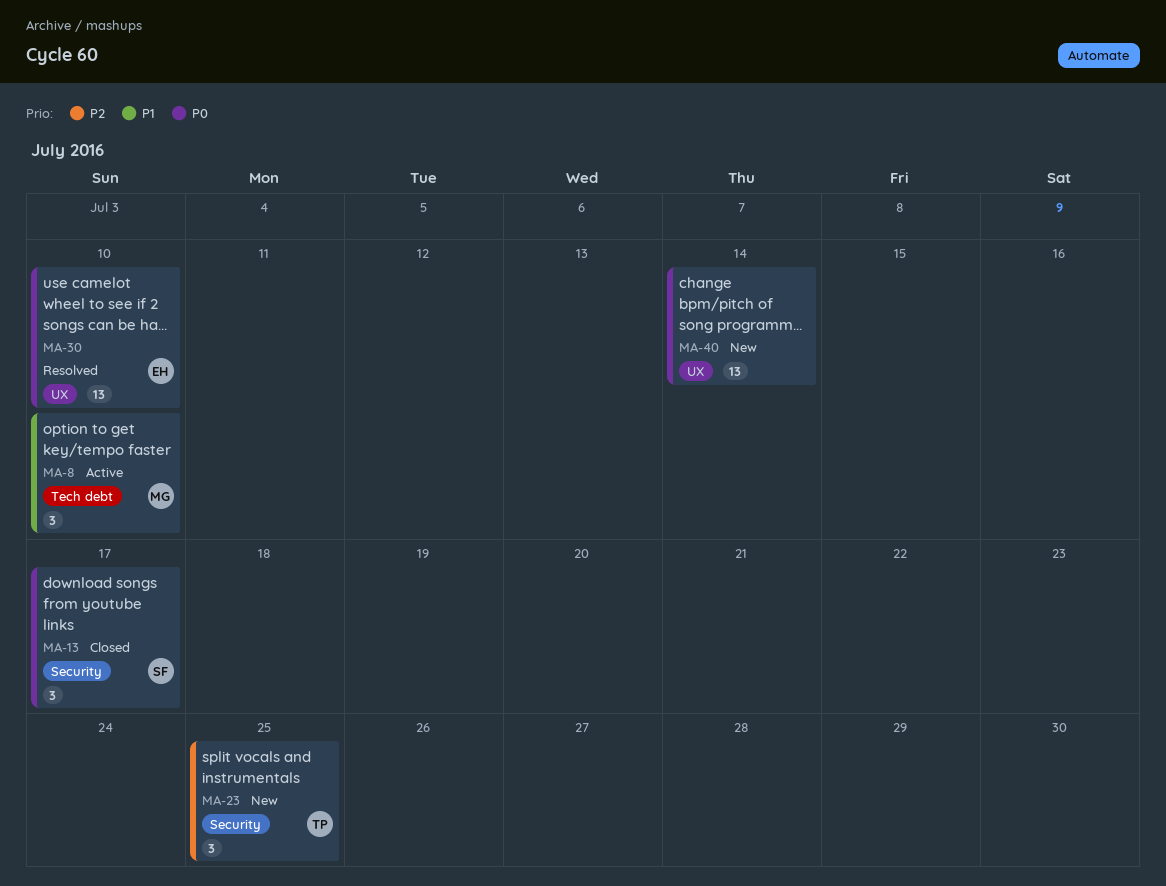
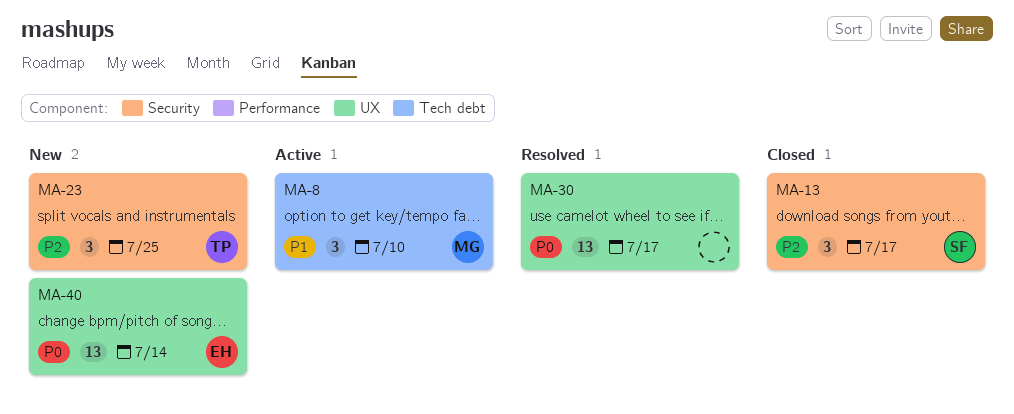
MA-13, priority: P0 -> P2
MA-30, owner: EH -> none
MA-30, due: Jul 10 -> Jul 17
MA-40, owner: none -> EH

